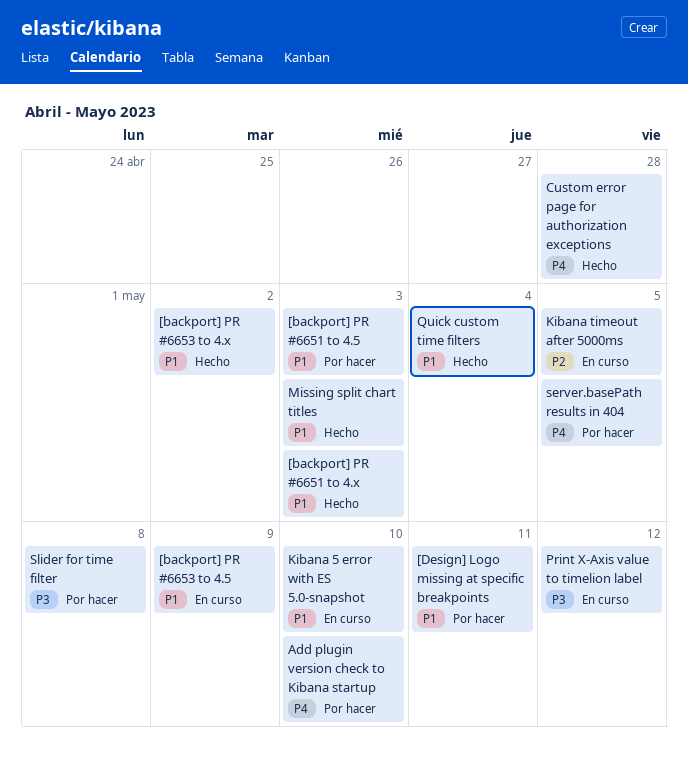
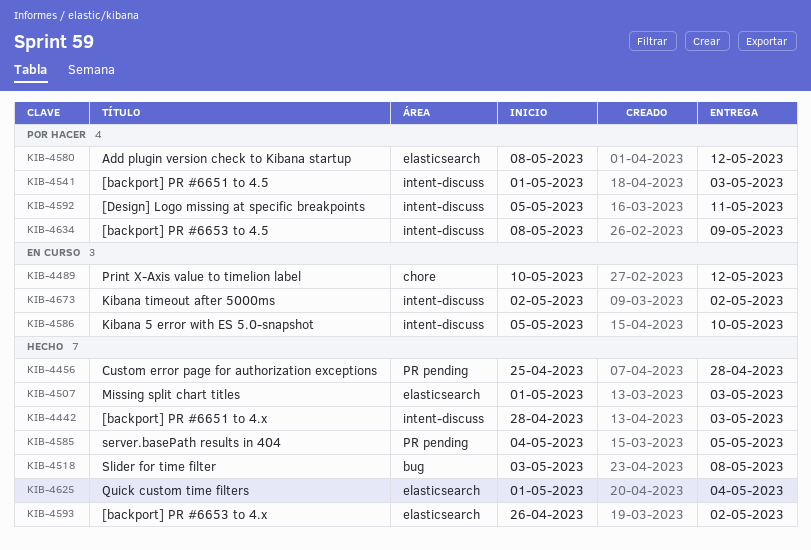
[backport] PR #6653 to 4.5, status: En curso -> Por hacer
Add plugin version check to Kibana startup, due: May 10 -> May 12
Kibana timeout after 5000ms, due: May 5 -> May 2
server.basePath results in 404, status: Por hacer -> Hecho
Slider for time filter, status: Por hacer -> Hecho

